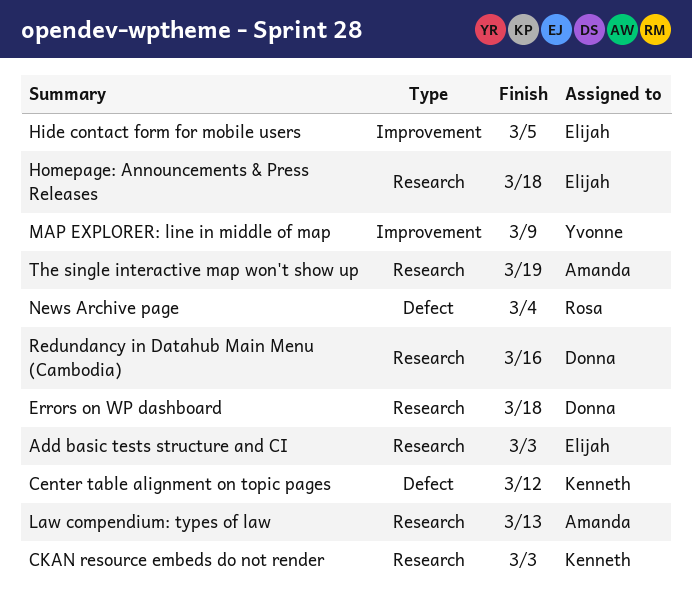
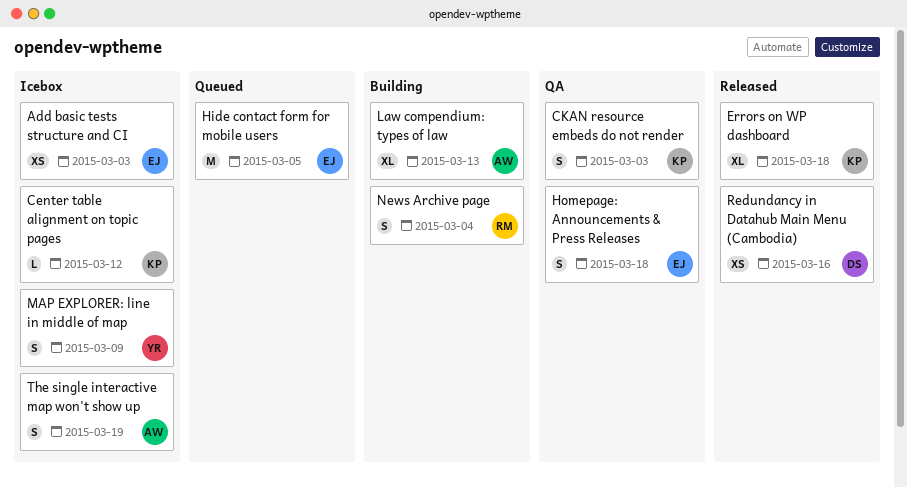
Errors on WP dashboard, owner: Donna -> Kenneth

